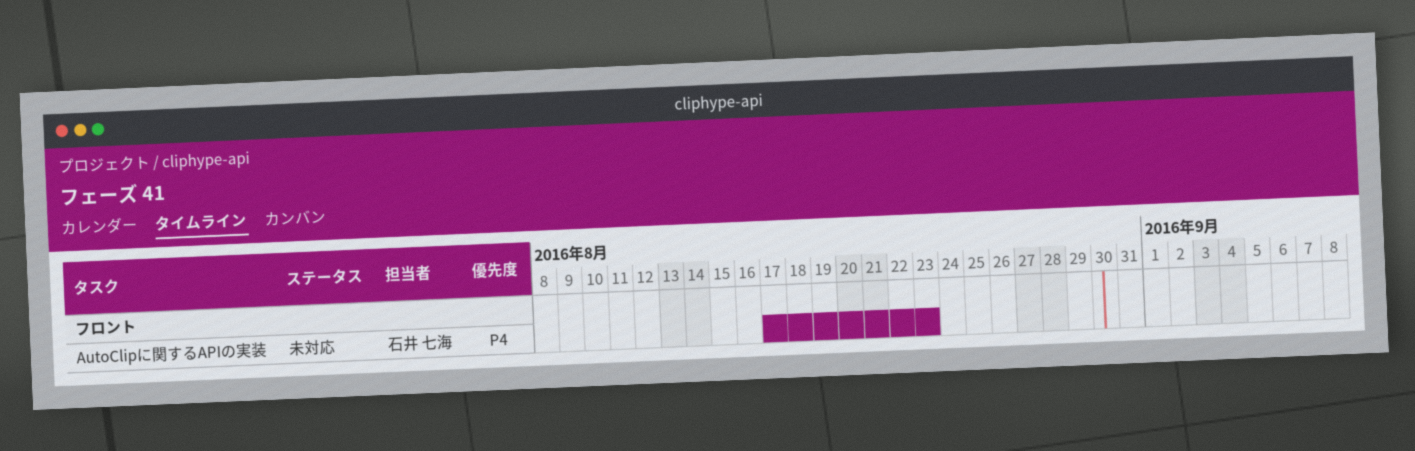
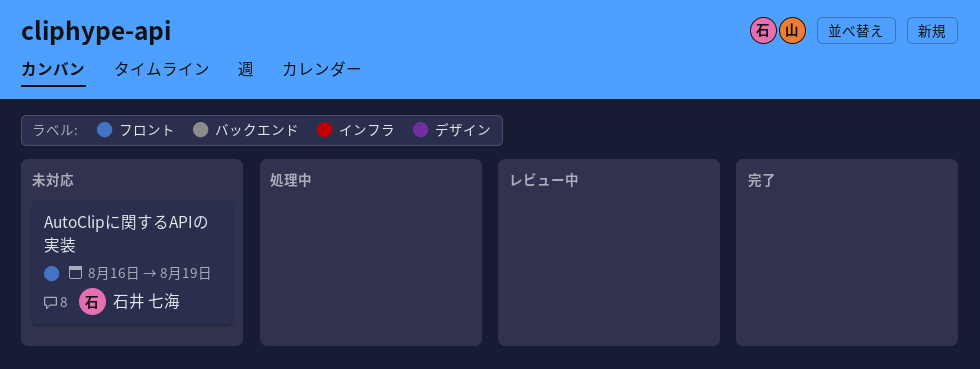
AutoClipに関するAPIの実装, start: Aug 17 -> Aug 16
AutoClipに関するAPIの実装, due: Aug 23 -> Aug 19

